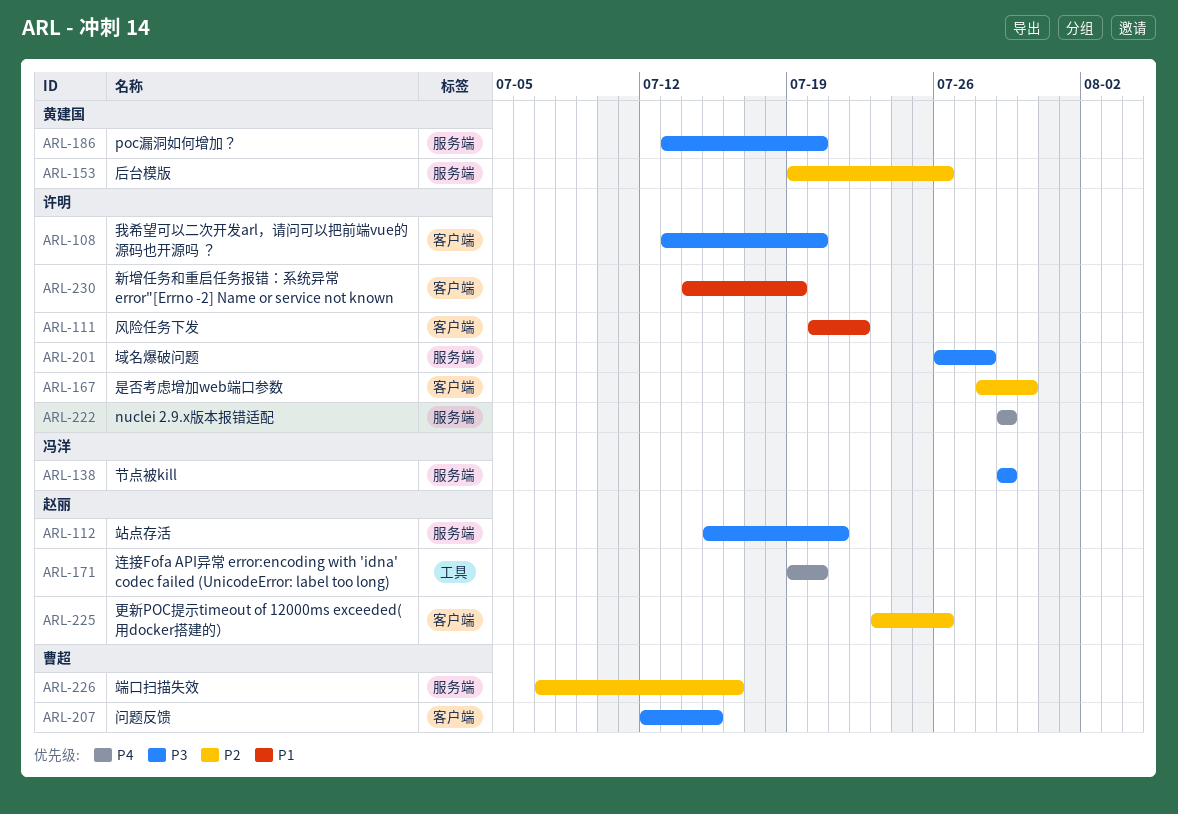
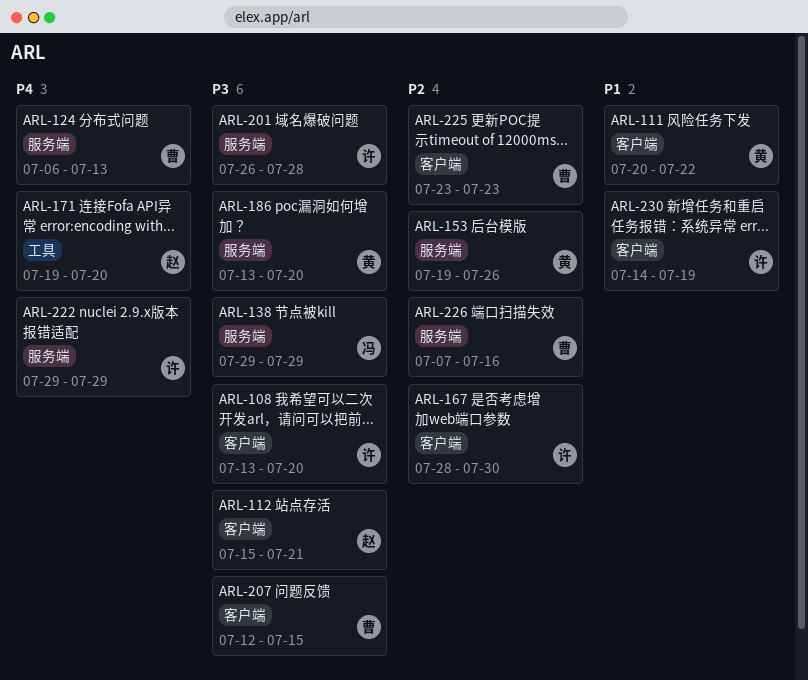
ARL-111, owner: 许明 -> 黄建国
ARL-112, label: 服务端 -> 客户端
ARL-124: none -> present
ARL-225, owner: 赵丽 -> 曹超
ARL-225, due: Jul 26 -> Jul 23

